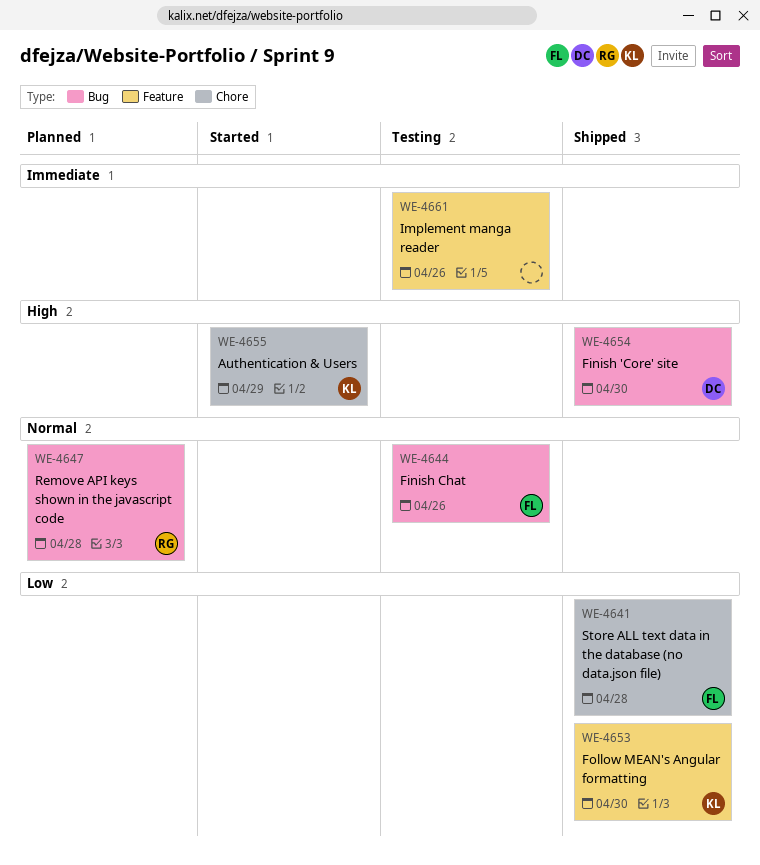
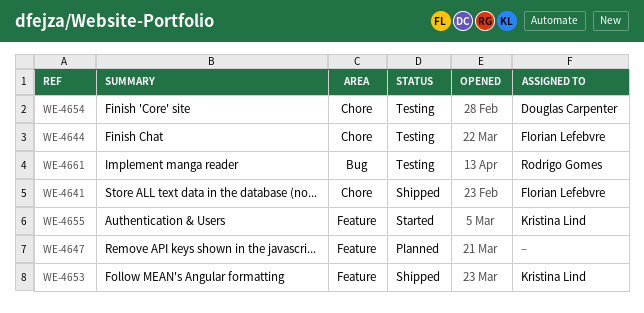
WE-4644, label: Bug -> Chore
WE-4647, owner: Rodrigo Gomes -> none
WE-4647, label: Bug -> Feature
WE-4654, status: Shipped -> Testing
WE-4654, label: Bug -> Chore
WE-4655, label: Chore -> Feature
WE-4661, owner: none -> Rodrigo Gomes
WE-4661, label: Feature -> Bug

